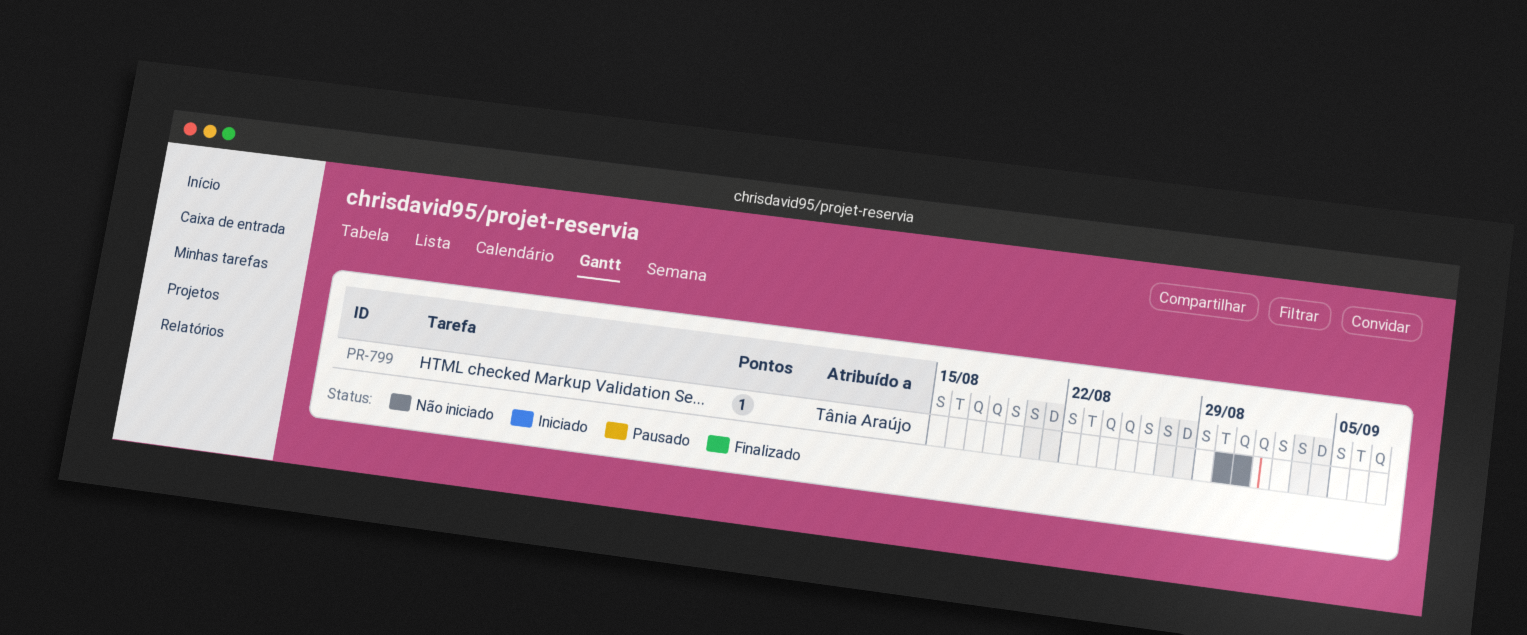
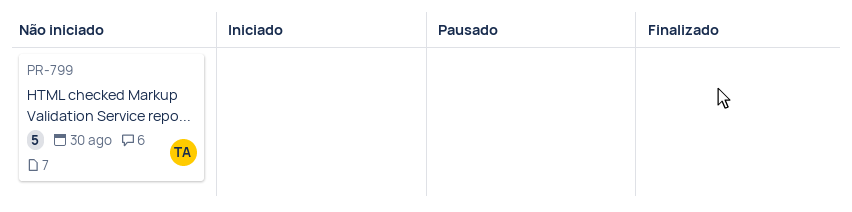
PR-799, estimate: 1 -> 5
PR-799, due: Aug 31 -> Aug 30

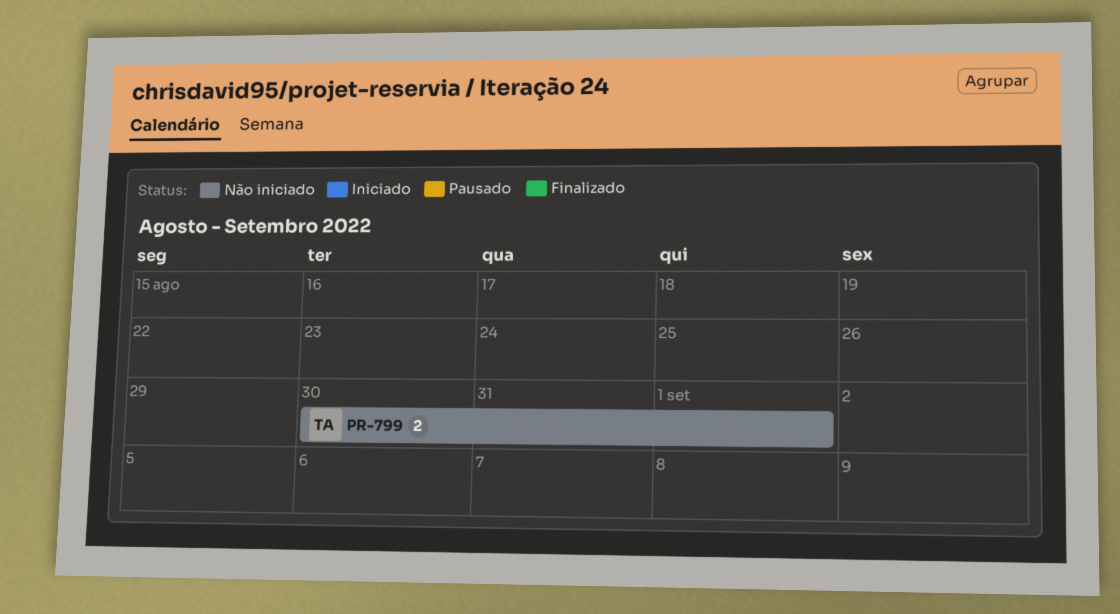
PR-799, estimate: 5 -> 2
PR-799, due: Aug 30 -> Sep 1

